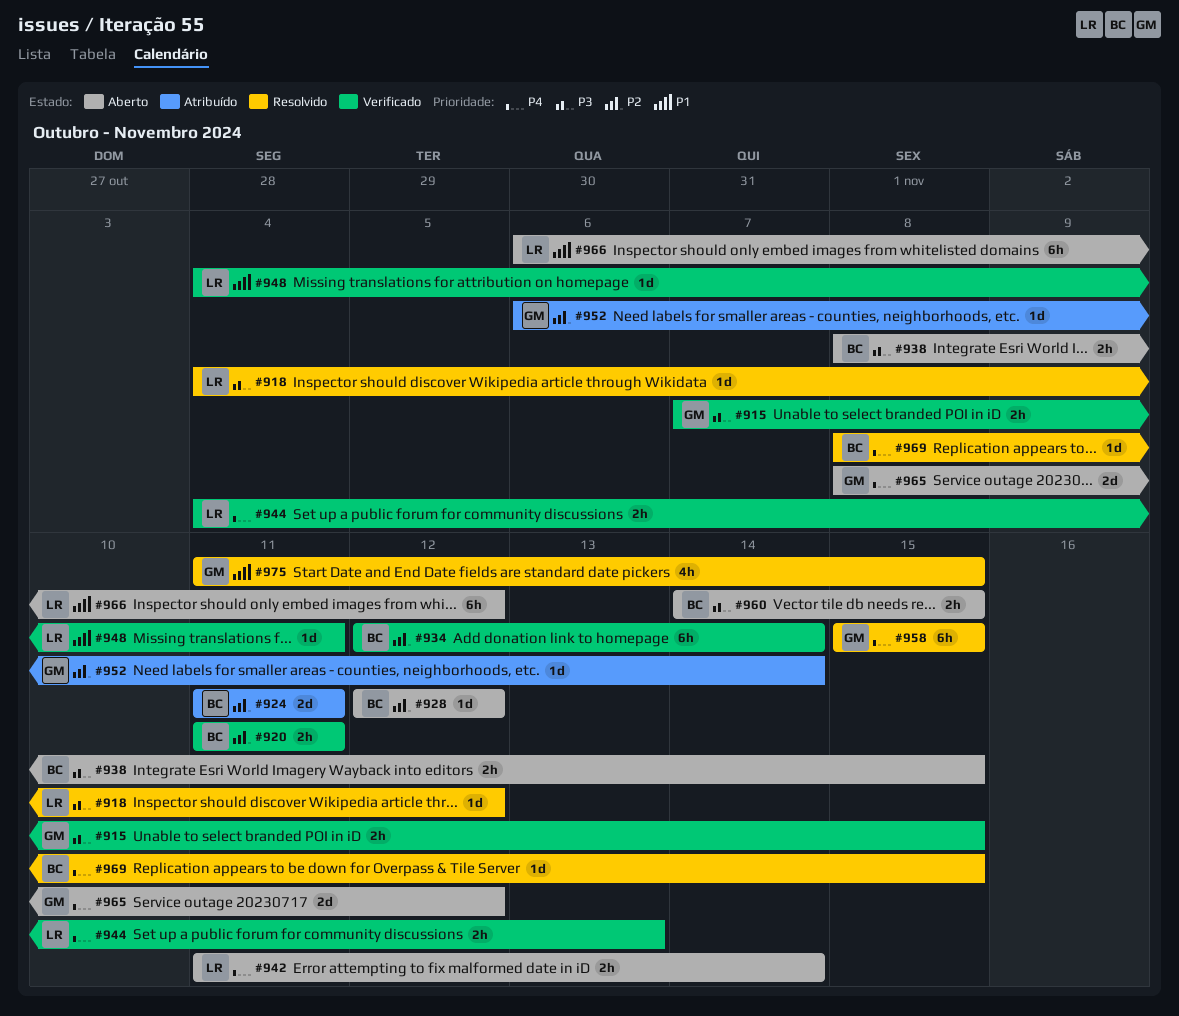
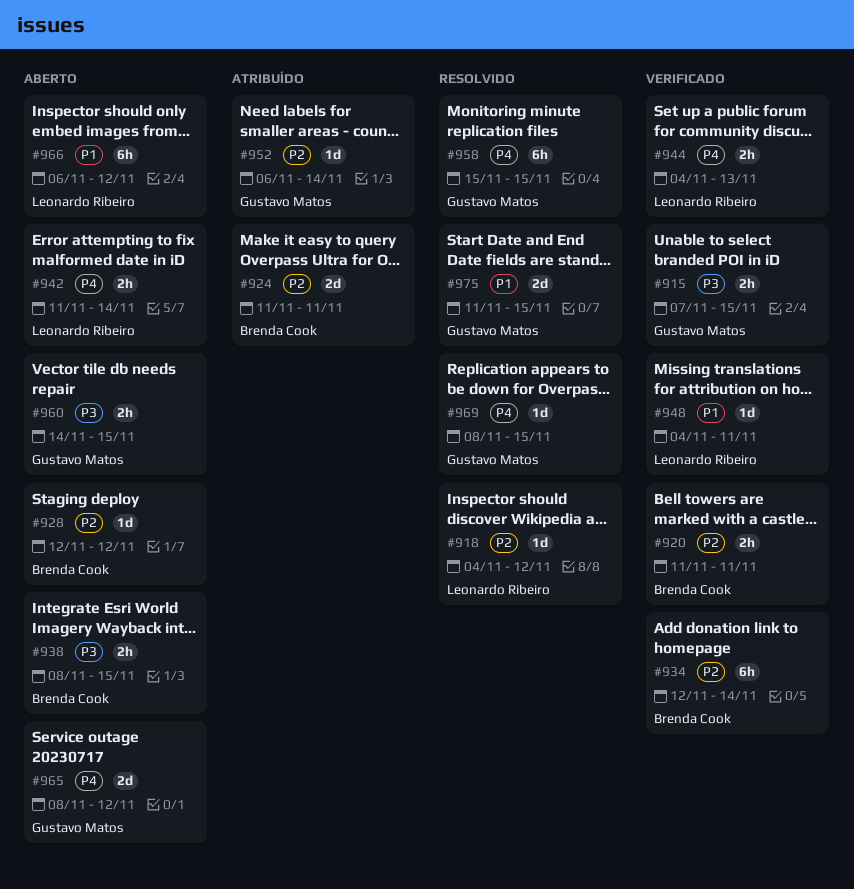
#918, priority: P3 -> P2
#960, owner: Brenda Cook -> Gustavo Matos
#969, owner: Brenda Cook -> Gustavo Matos
#975, estimate: 4h -> 2d

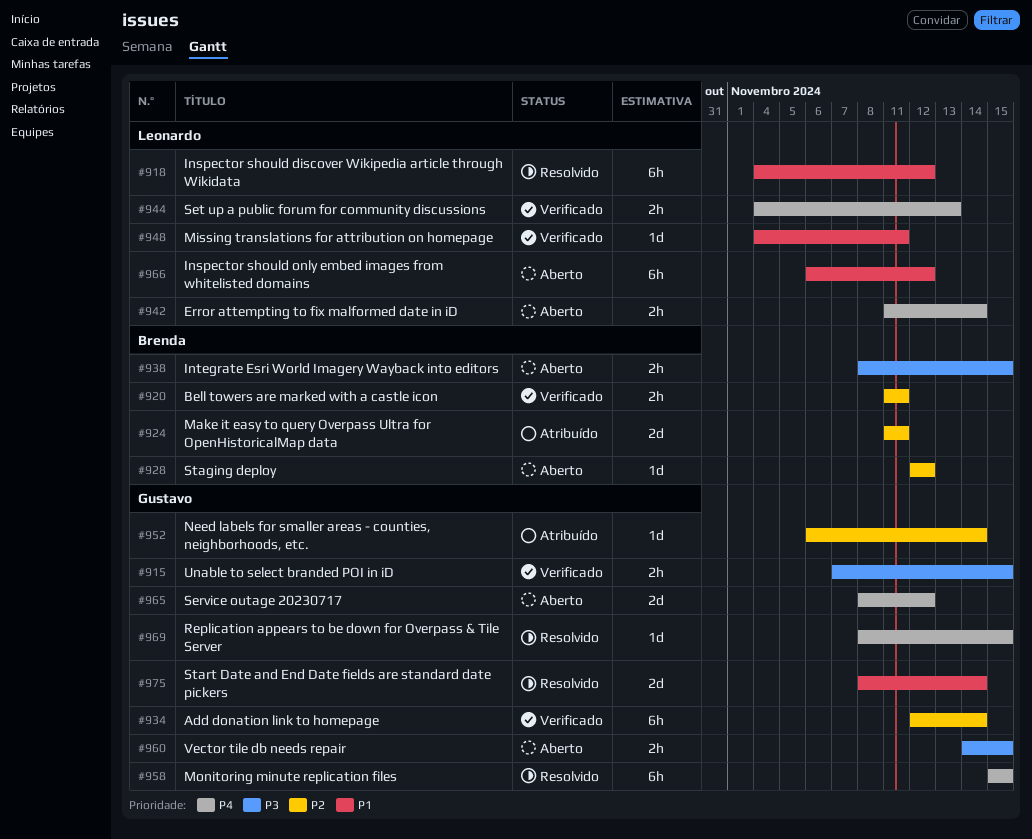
#918, priority: P2 -> P1
#918, estimate: 1d -> 6h
#934, owner: Brenda Cook -> Gustavo Matos
#975, start: Nov 11 -> Nov 8
#975, due: Nov 15 -> Nov 14

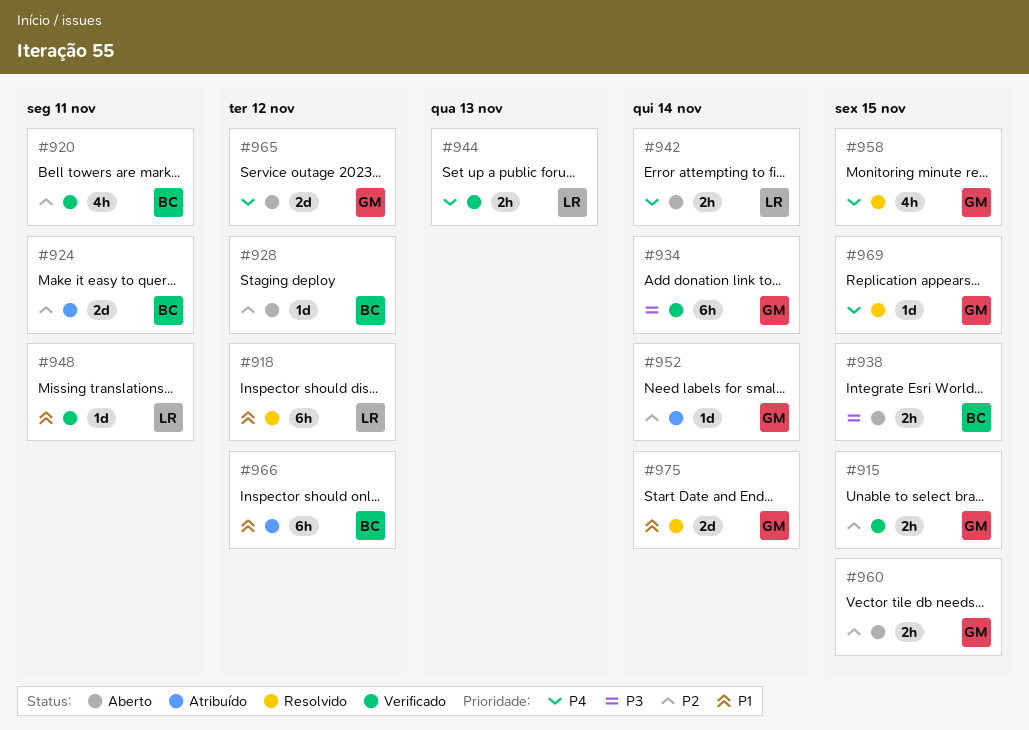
#915, priority: P3 -> P2
#920, estimate: 2h -> 4h
#934, priority: P2 -> P3
#958, estimate: 6h -> 4h
#960, priority: P3 -> P2
#966, status: Aberto -> Atribuído
#966, owner: Leonardo -> Brenda

